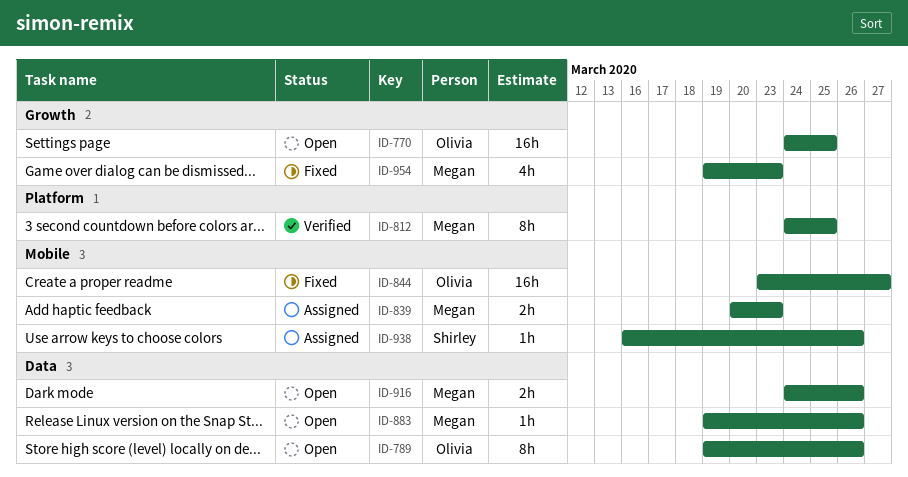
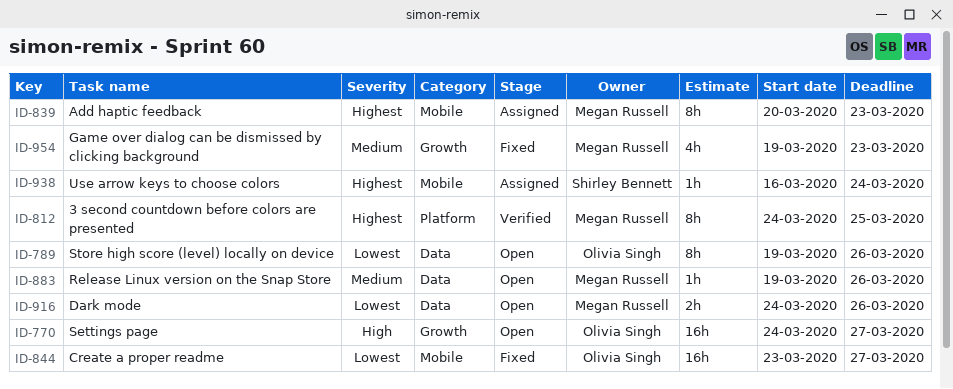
ID-770, due: Mar 25 -> Mar 27
ID-839, estimate: 2h -> 8h
ID-938, due: Mar 26 -> Mar 24

